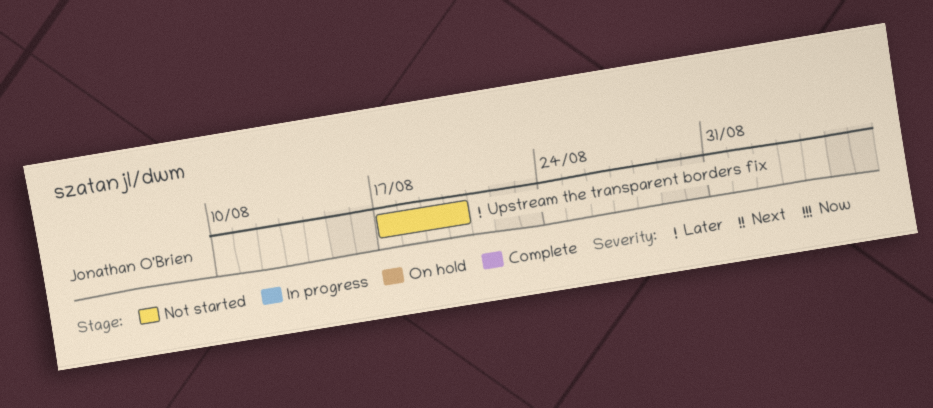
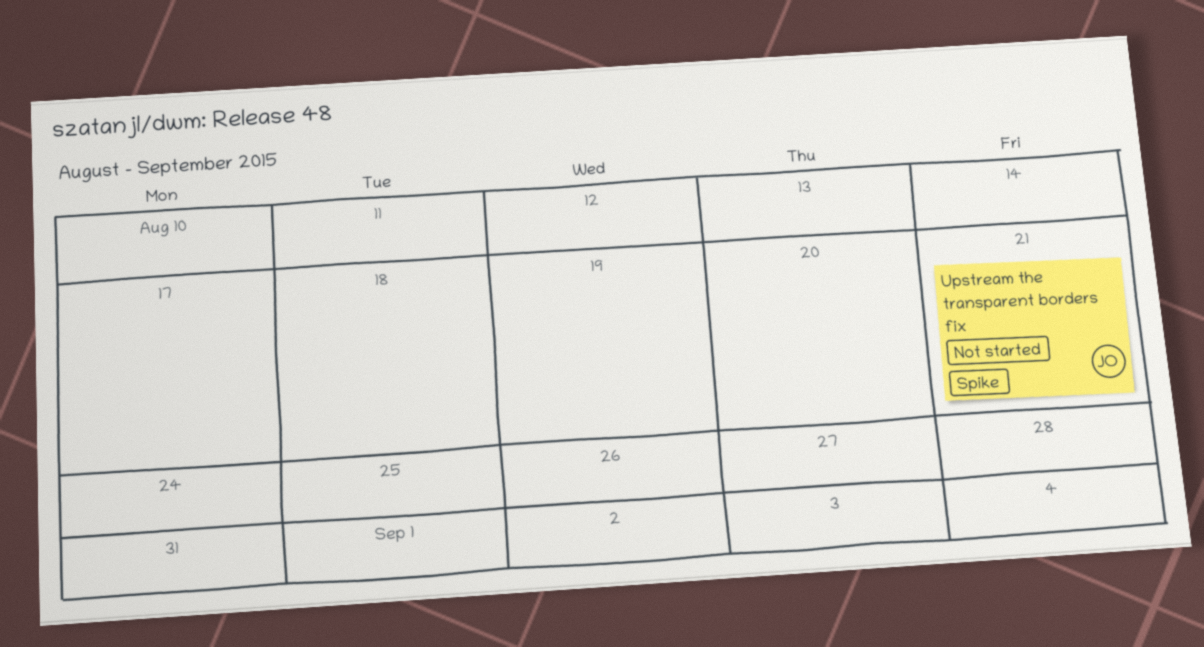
Upstream the transparent borders fix, due: Aug 20 -> Aug 21

